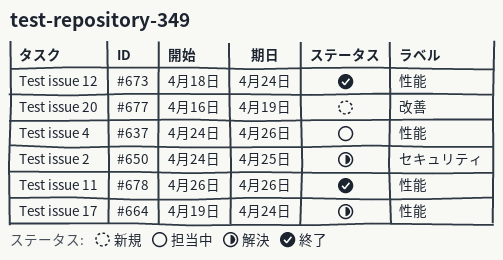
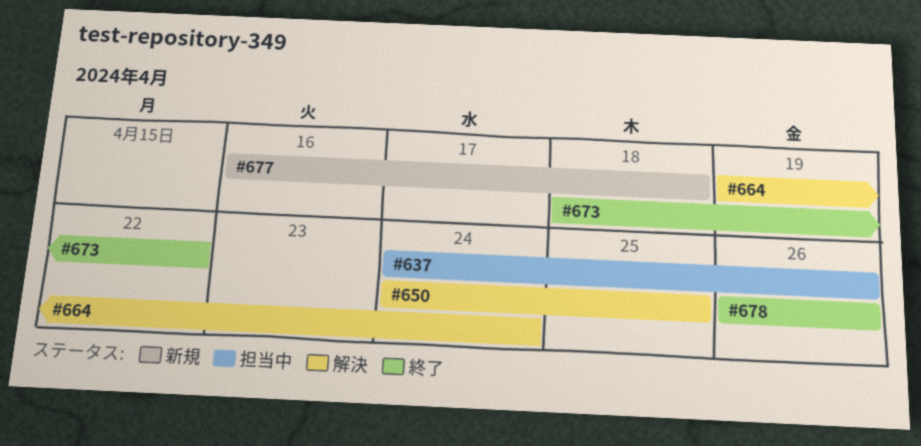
#673, due: Apr 24 -> Apr 22
#677, due: Apr 19 -> Apr 18

